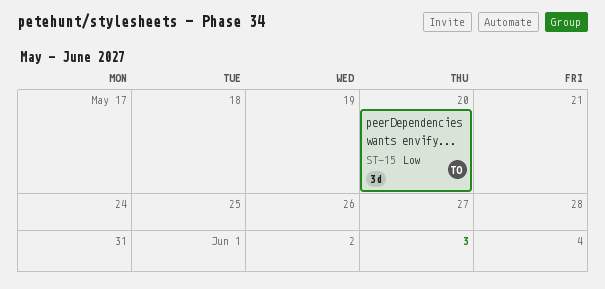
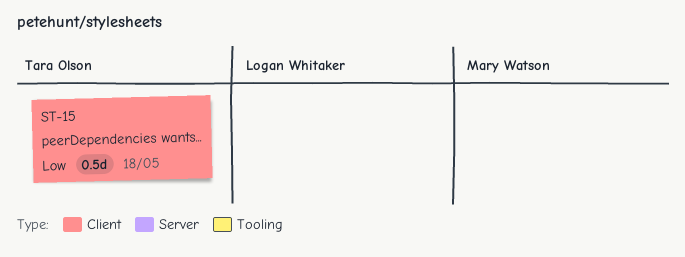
ST-15, estimate: 3d -> 0.5d
ST-15, due: May 20 -> May 18

